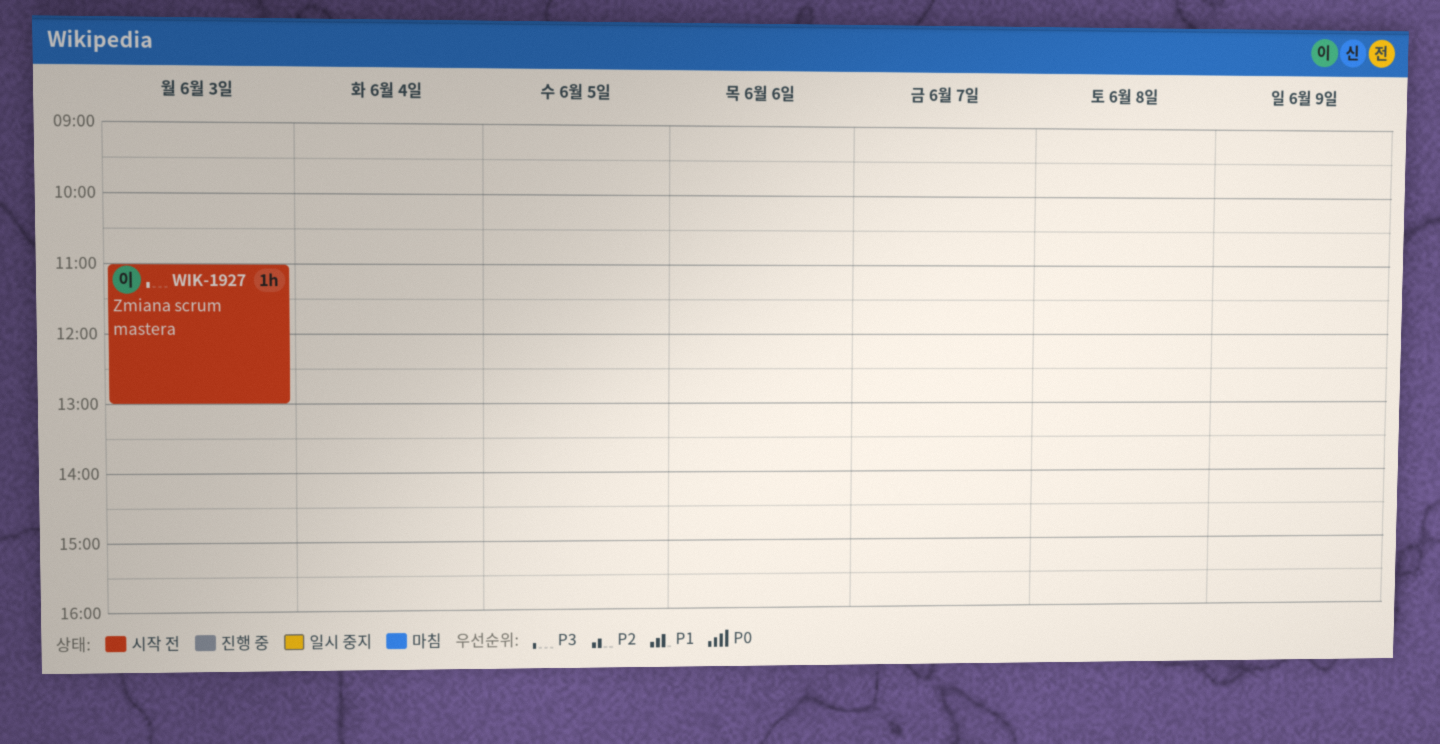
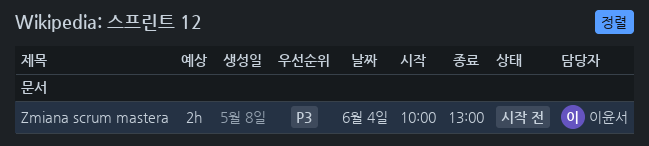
Zmiana scrum mastera, estimate: 1h -> 2h
Zmiana scrum mastera, day: Jun 3 -> Jun 4
Zmiana scrum mastera, begins: 11:00 -> 10:00

